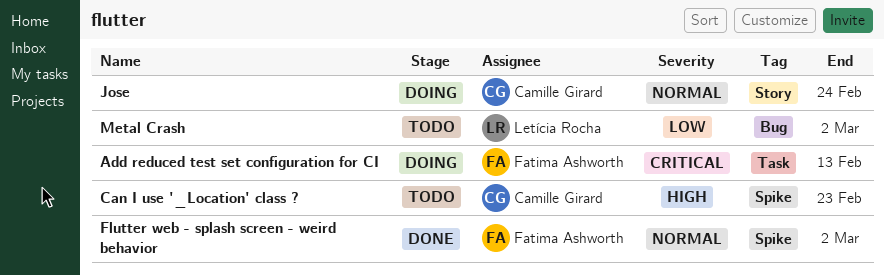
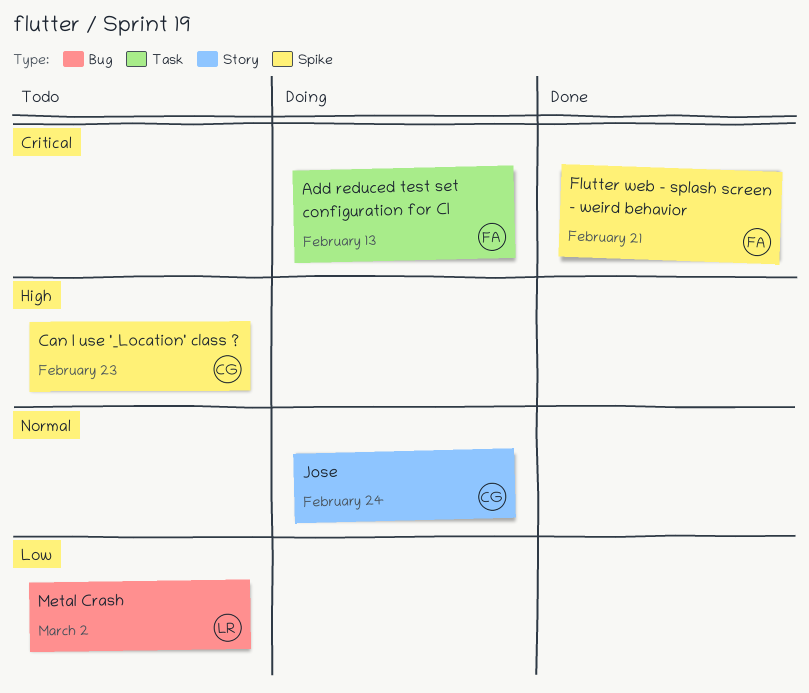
Flutter web - splash screen - weird behavior, priority: Normal -> Critical
Flutter web - splash screen - weird behavior, due: Mar 2 -> Feb 21

